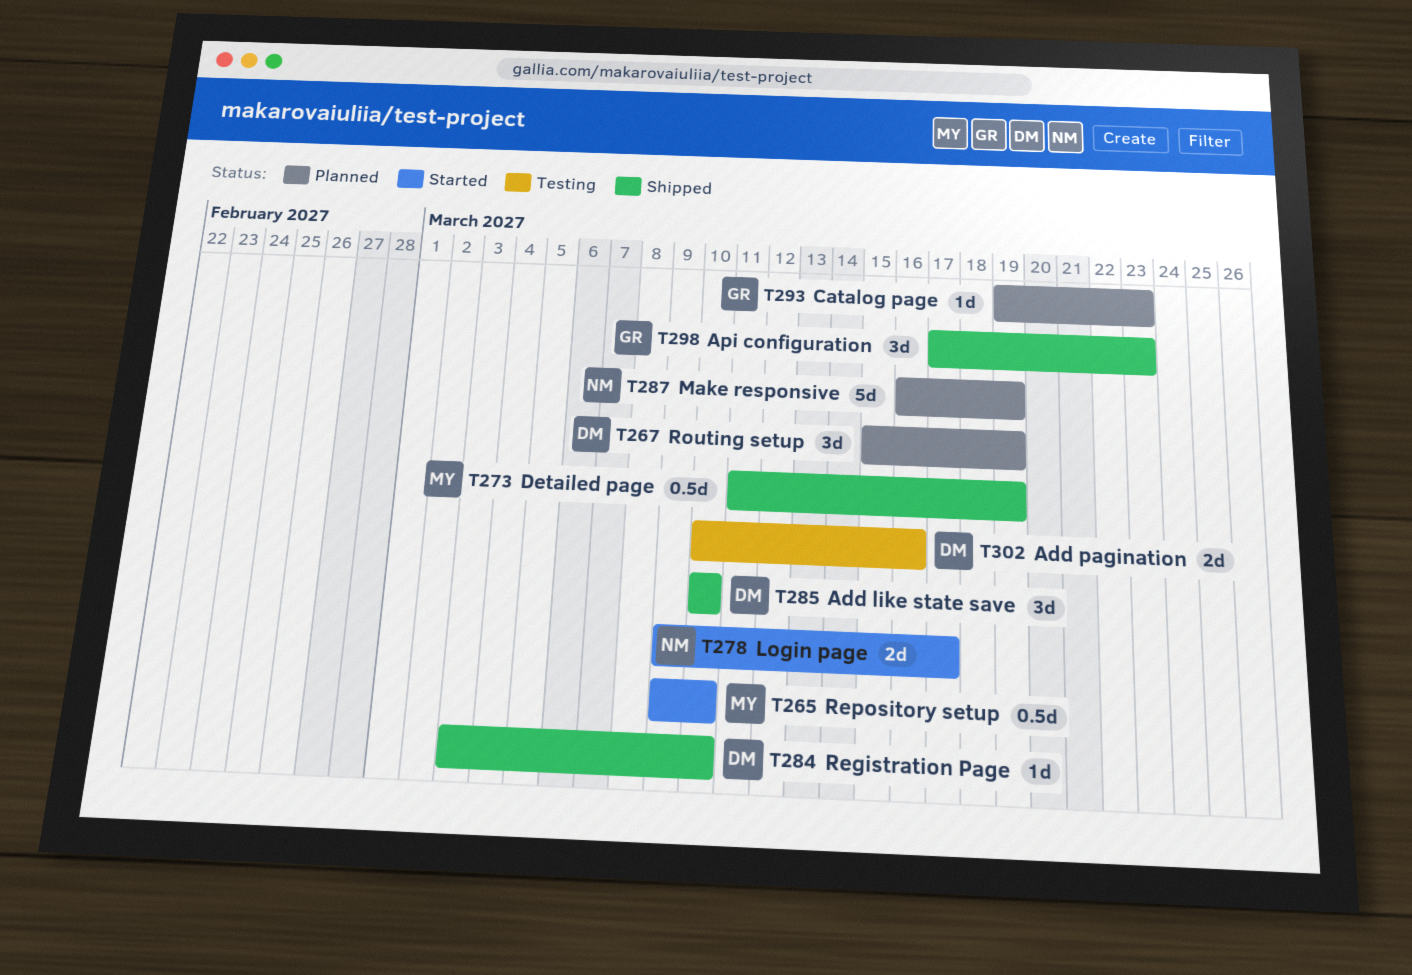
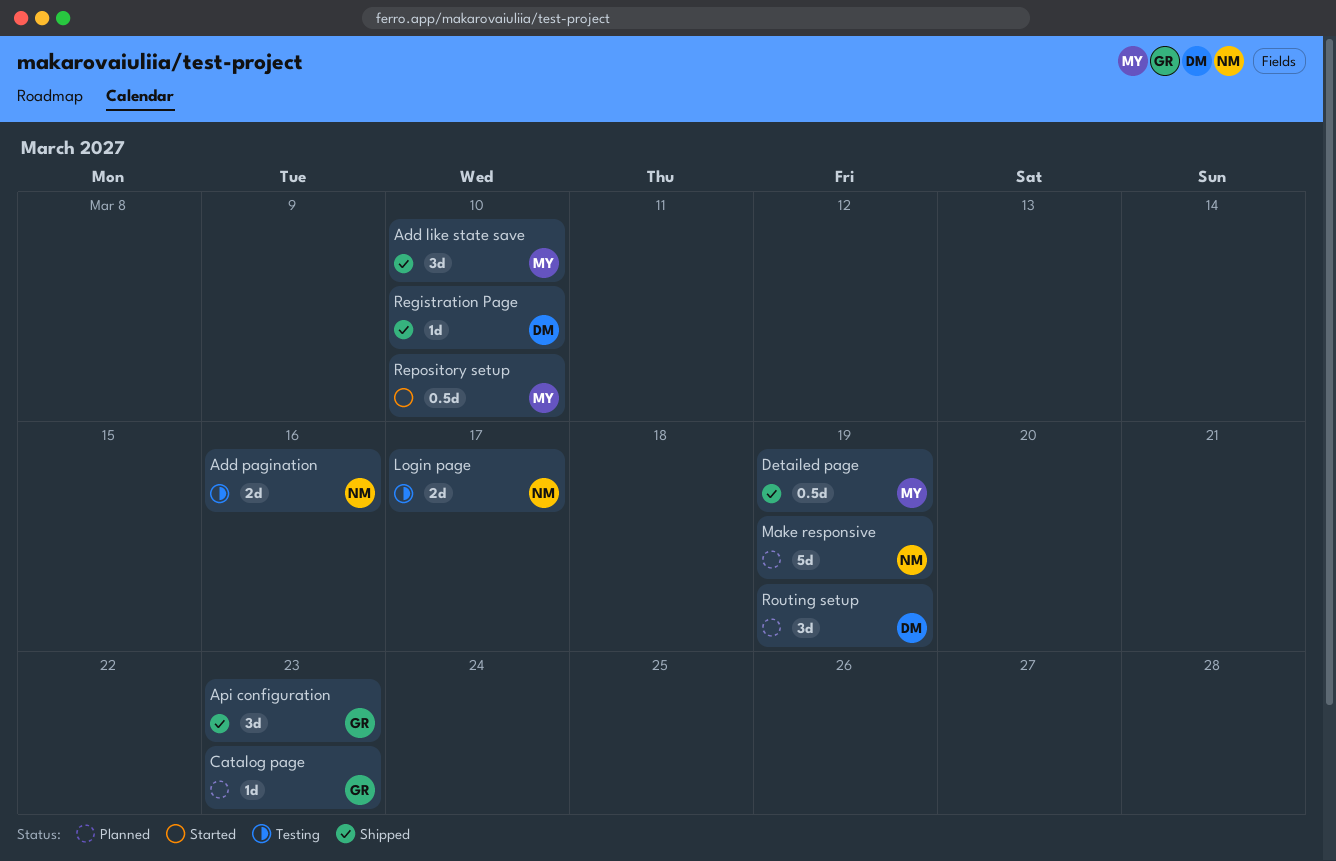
Add like state save, owner: DM -> MY
Add pagination, owner: DM -> NM
Login page, status: Started -> Testing

